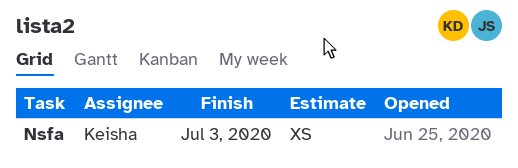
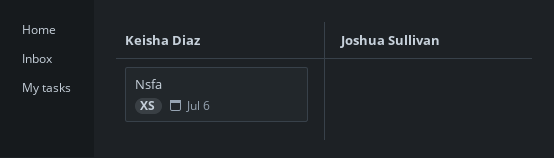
Nsfa, due: Jul 3 -> Jul 6

